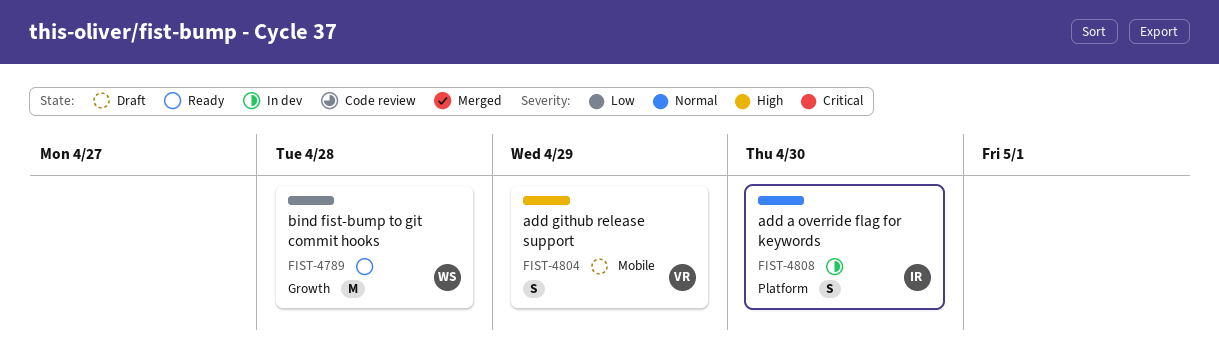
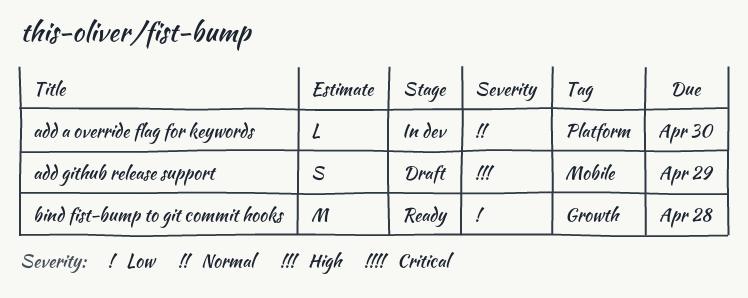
add a override flag for keywords, estimate: S -> L

